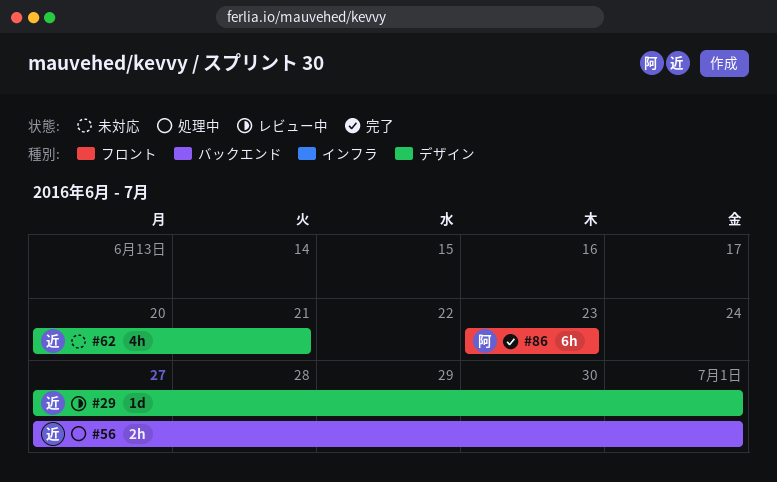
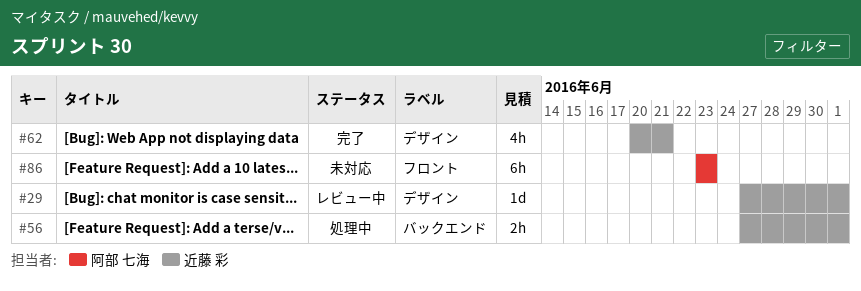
#62, status: 未対応 -> 完了
#86, status: 完了 -> 未対応

